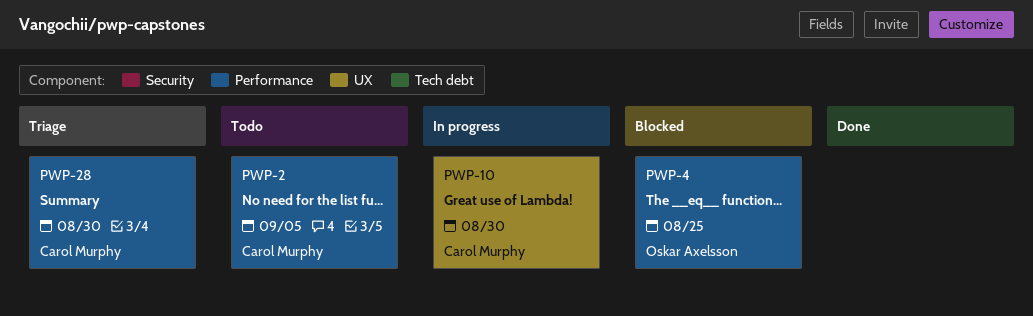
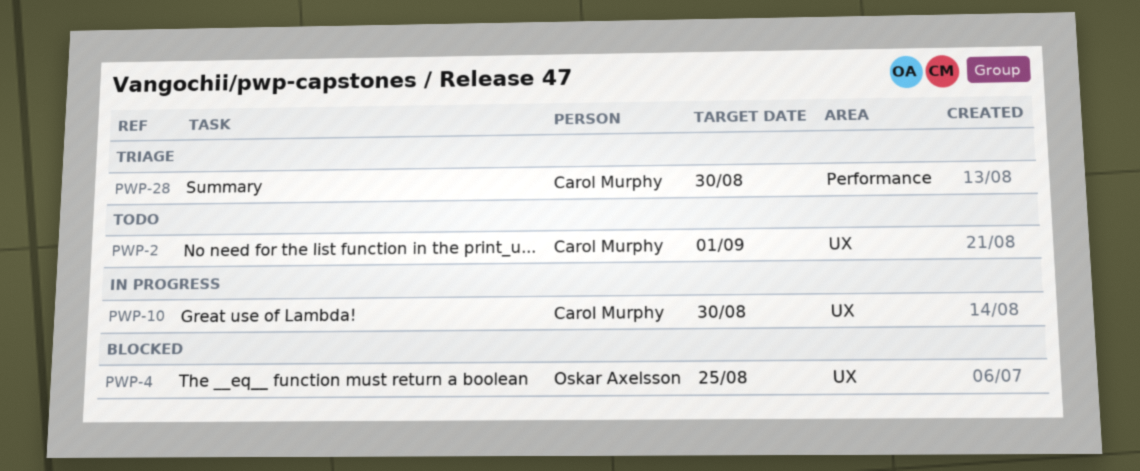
PWP-2, label: Performance -> UX
PWP-2, due: Sep 5 -> Sep 1
PWP-4, label: Performance -> UX

